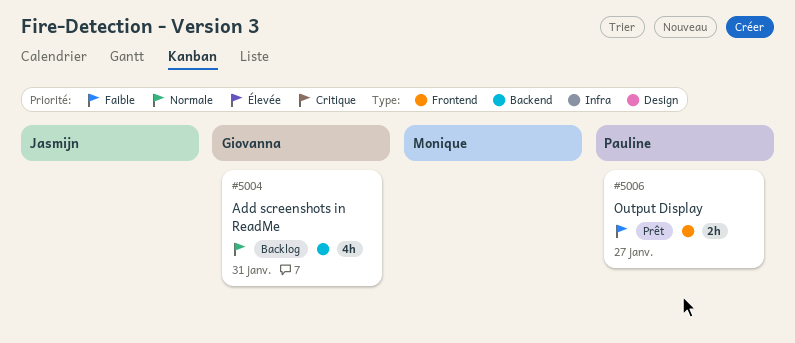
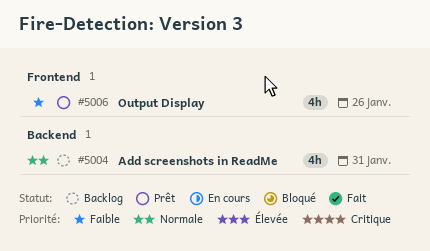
#5006, estimate: 2h -> 4h
#5006, due: Jan 27 -> Jan 26

